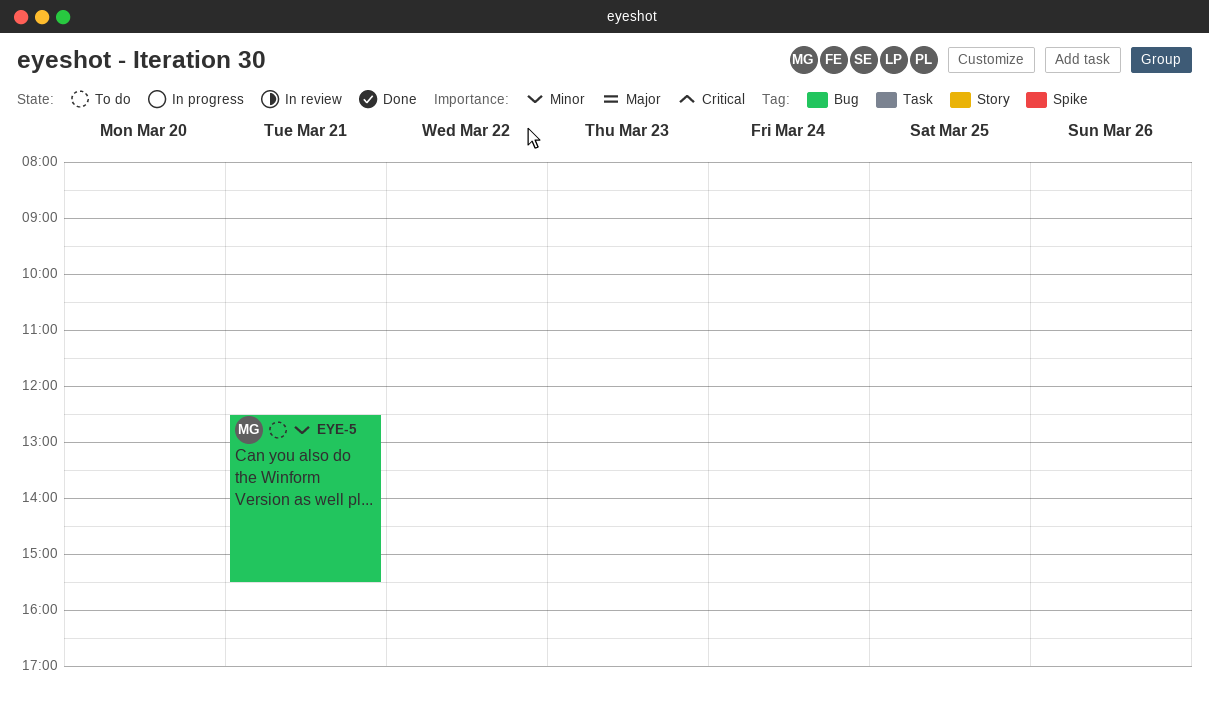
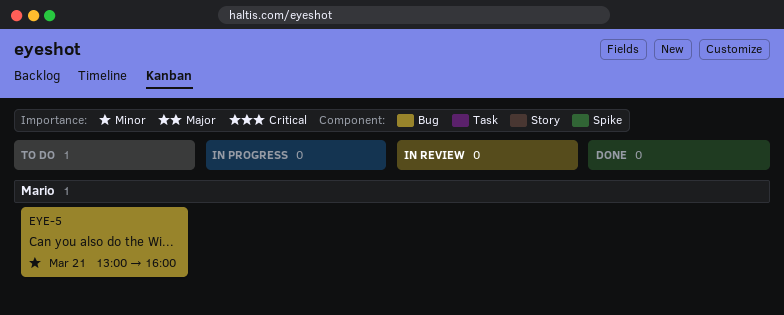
EYE-5, begins: 12:30 -> 13:00
EYE-5, ends: 15:30 -> 16:00

